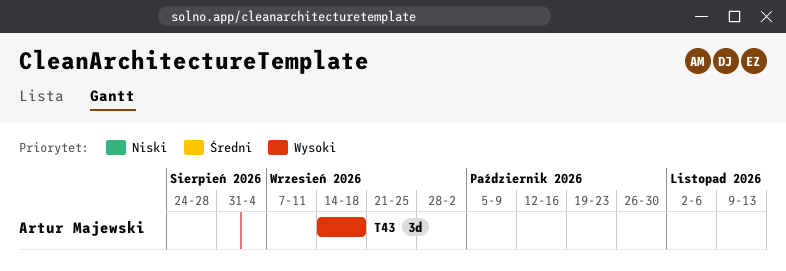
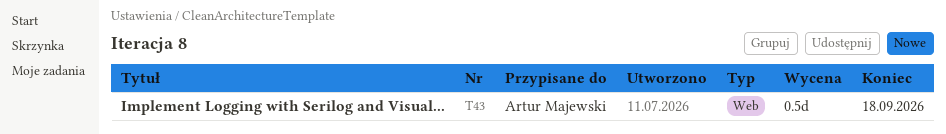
T43, estimate: 3d -> 0.5d

